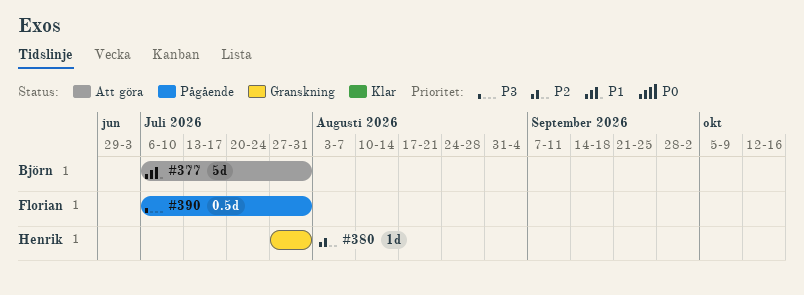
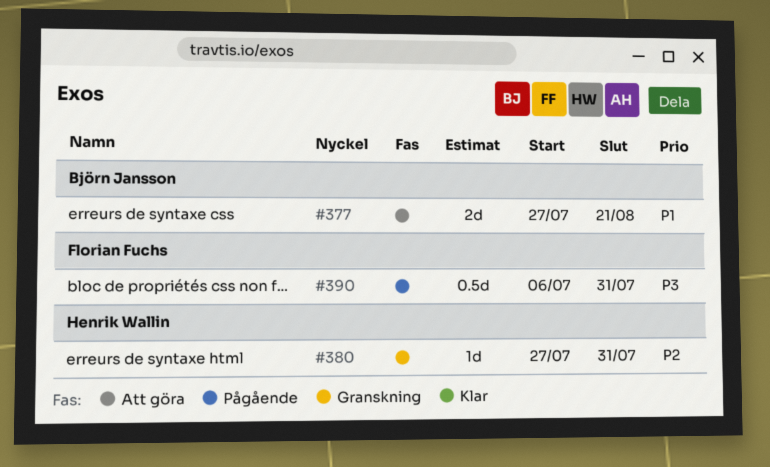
#377, estimate: 5d -> 2d
#377, start: Jul 6 -> Jul 27
#377, due: Jul 31 -> Aug 21

